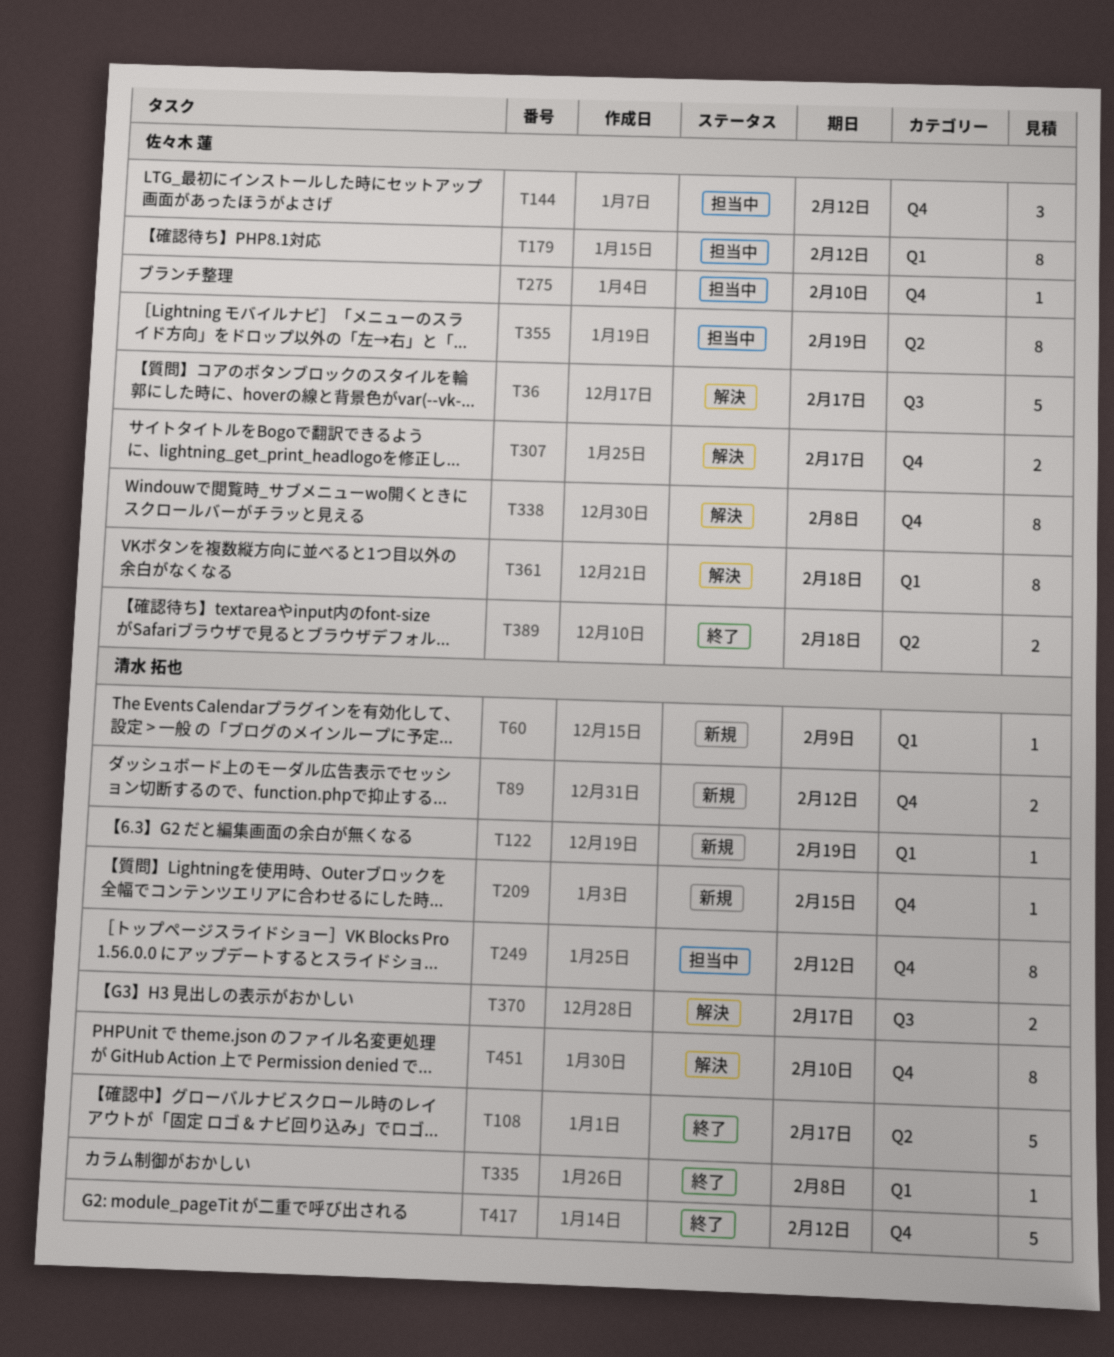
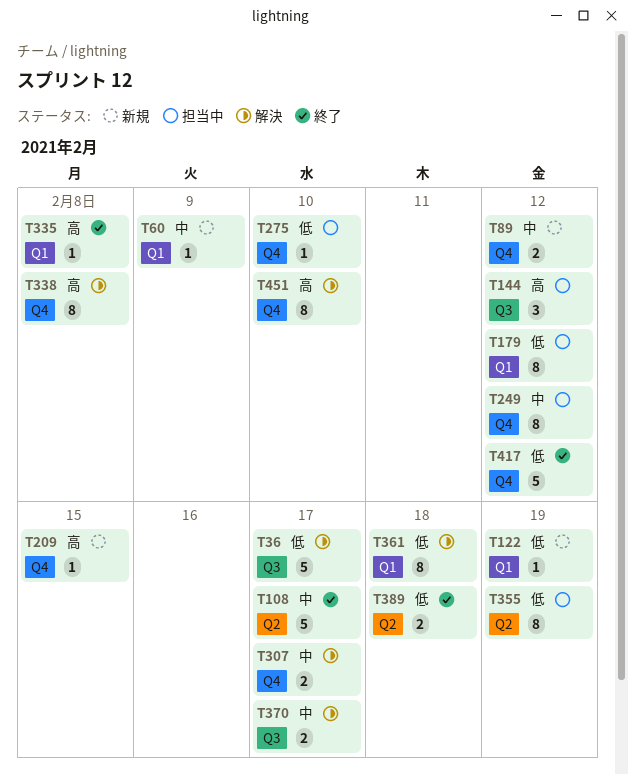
T144, label: Q4 -> Q3

